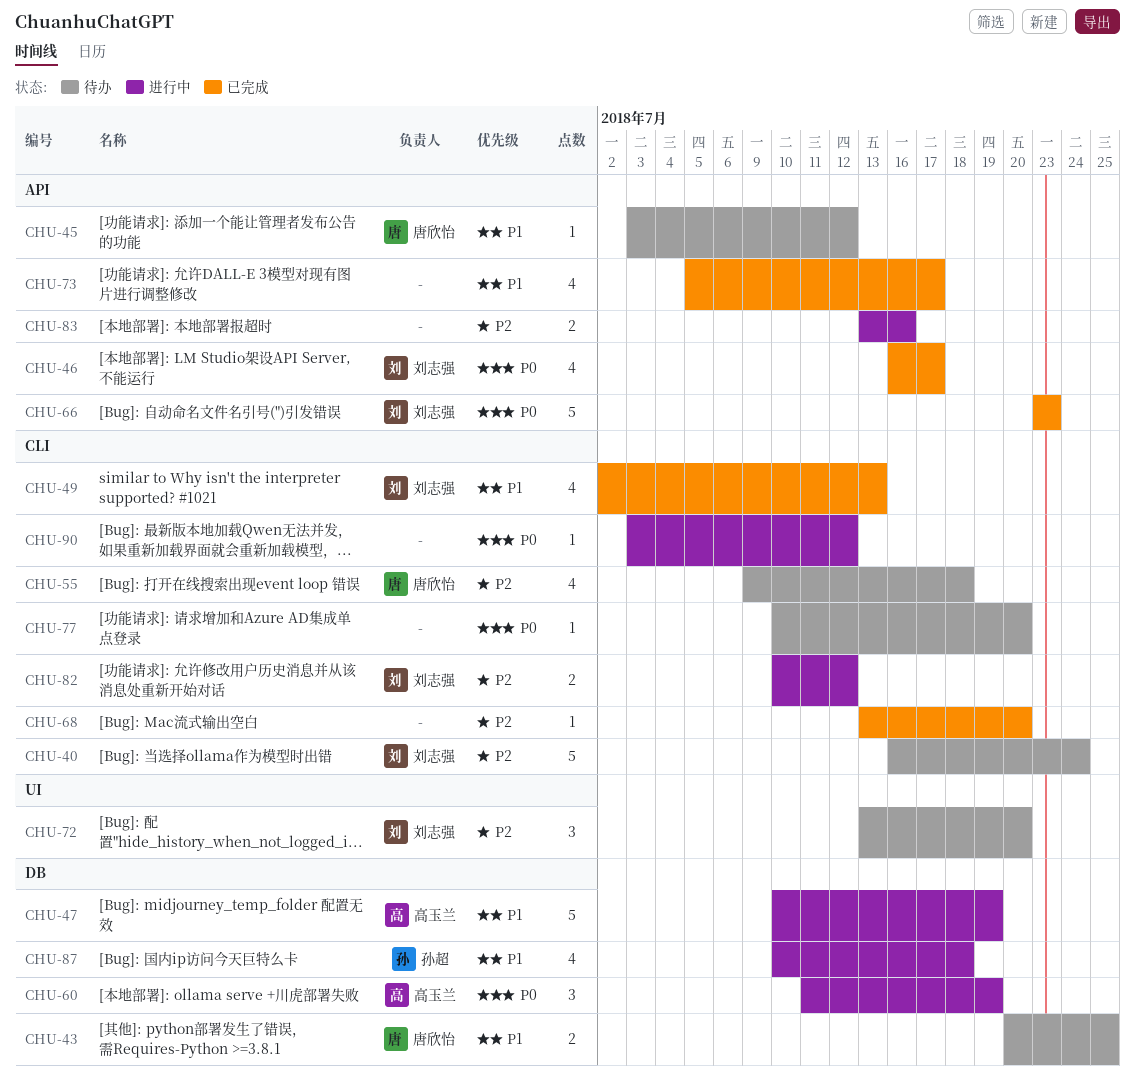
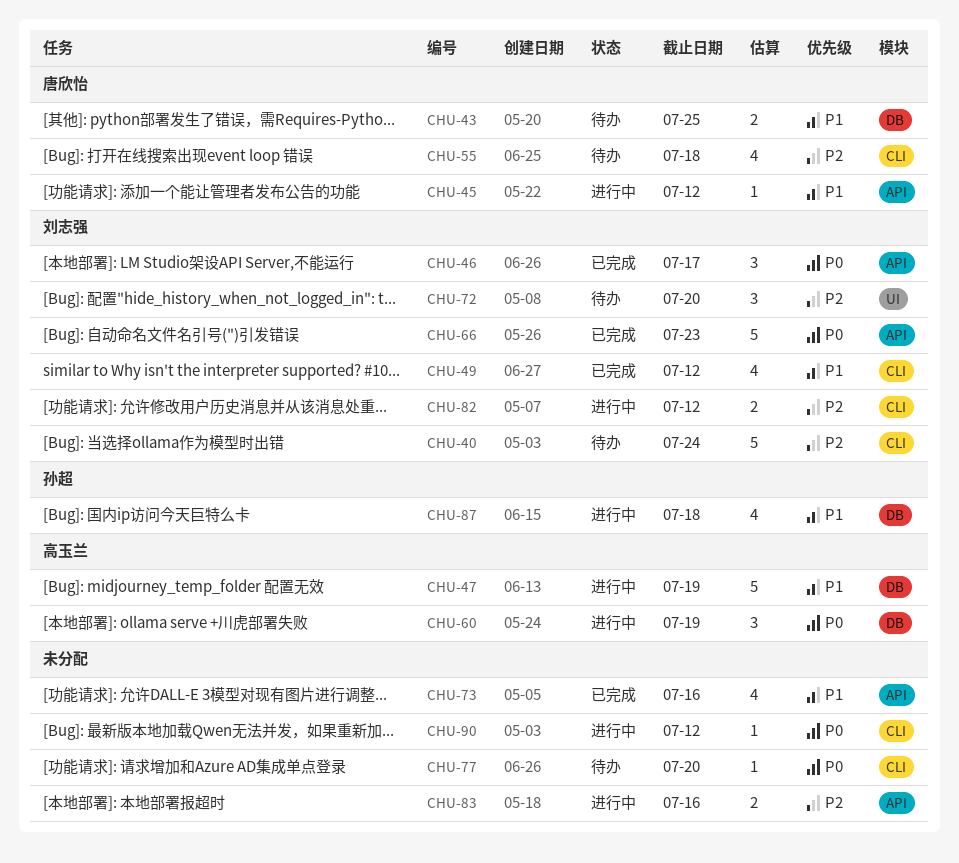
CHU-45, status: 待办 -> 进行中
CHU-46, estimate: 4 -> 3
CHU-49, due: Jul 13 -> Jul 12
CHU-68: present -> none
CHU-73, due: Jul 17 -> Jul 16

